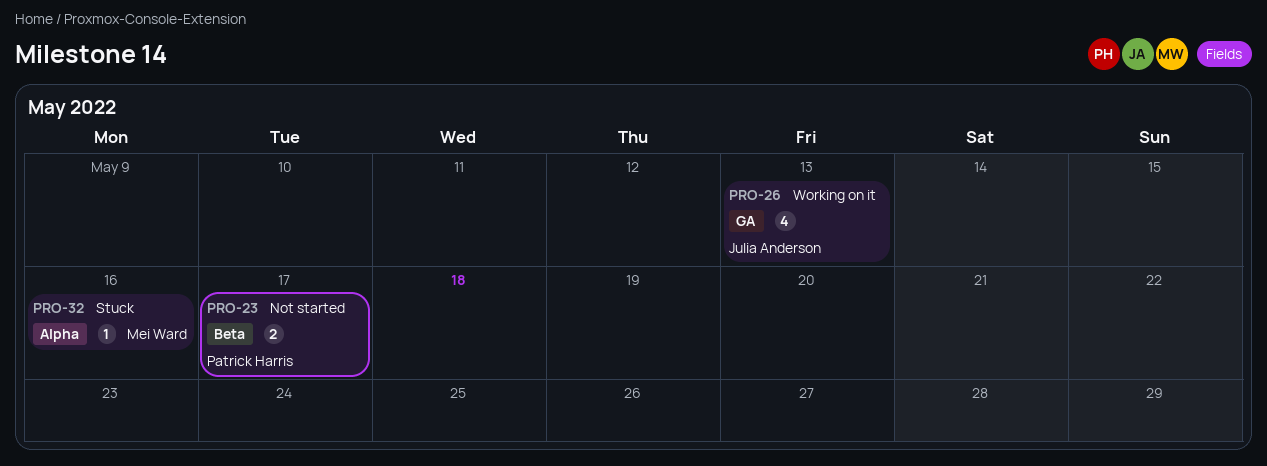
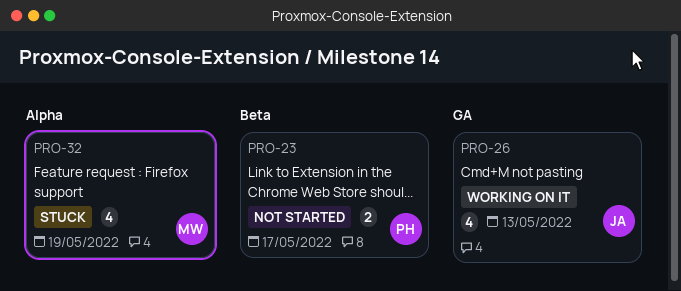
PRO-32, estimate: 1 -> 4
PRO-32, due: May 16 -> May 19

